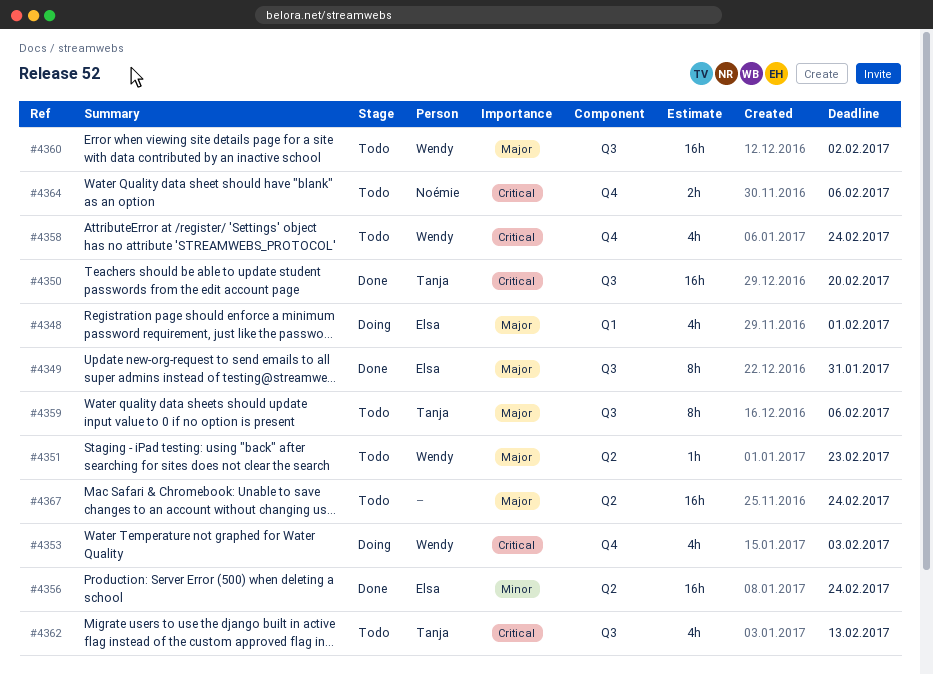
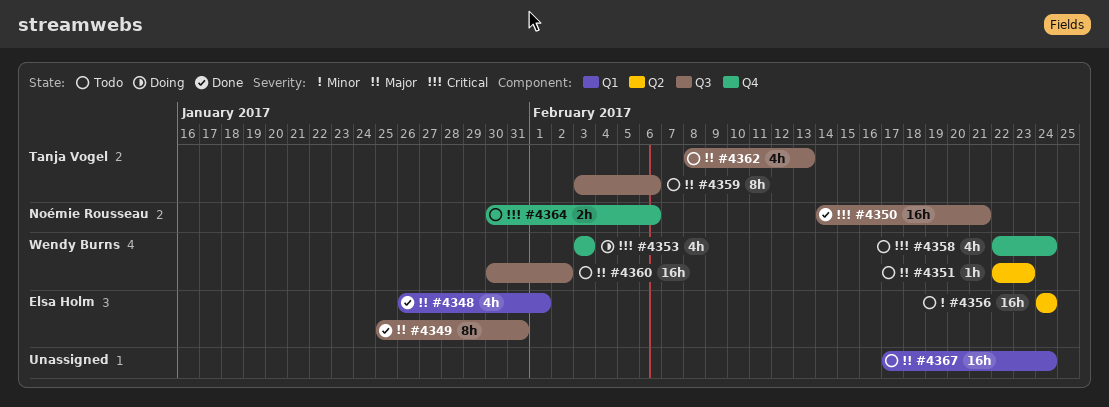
#4348, status: Doing -> Done
#4350, owner: Tanja Vogel -> Noémie Rousseau
#4350, due: Feb 20 -> Feb 21
#4356, status: Done -> Todo
#4362, priority: Critical -> Major
#4367, label: Q2 -> Q1

